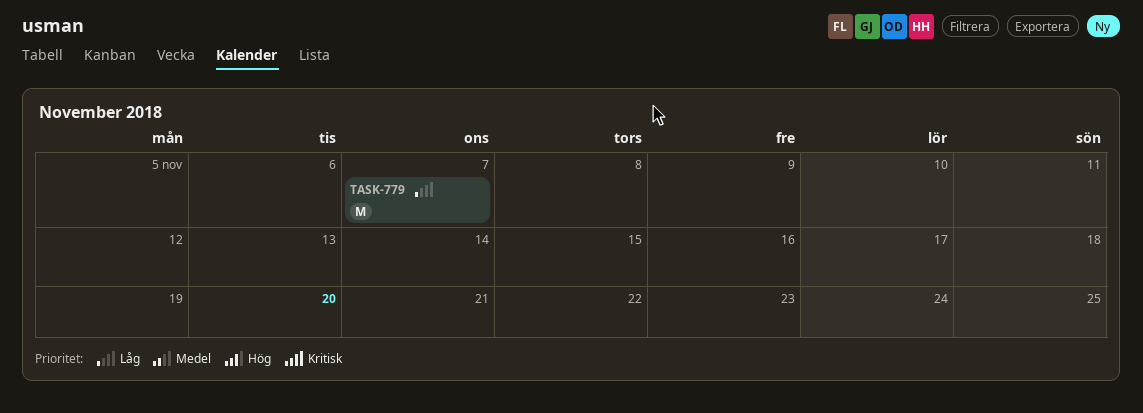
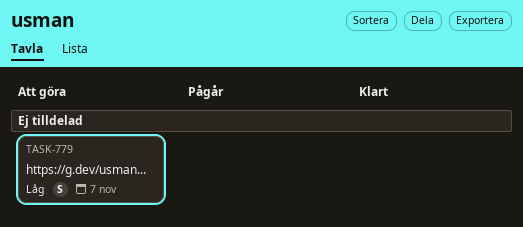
TASK-779, estimate: M -> S

